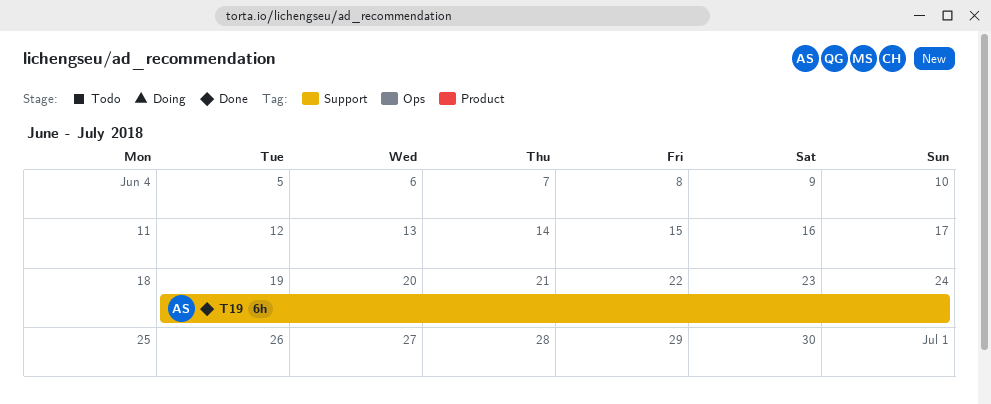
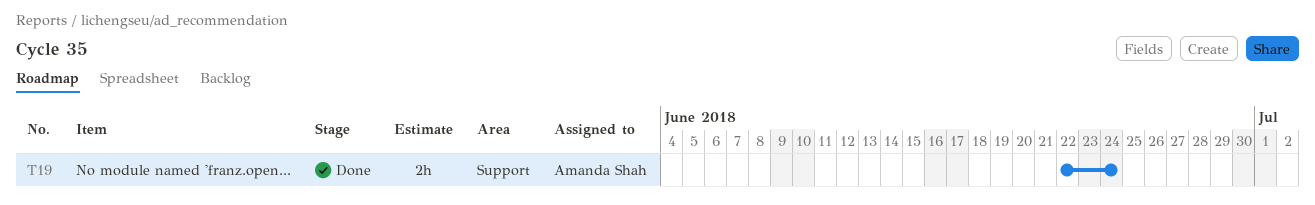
T19, estimate: 6h -> 2h
T19, start: Jun 19 -> Jun 22

